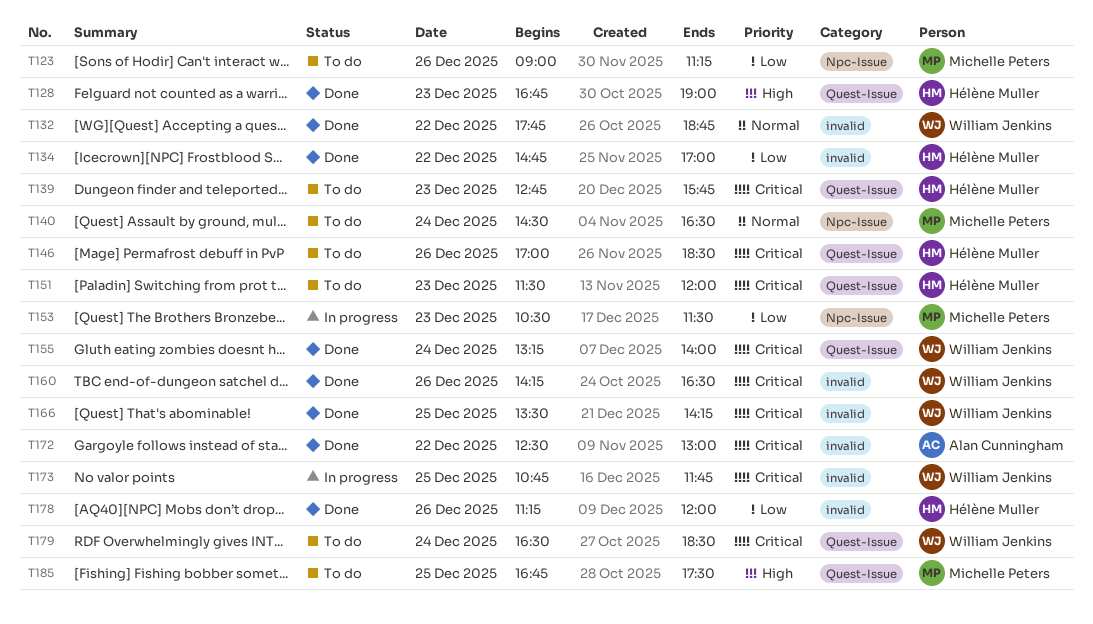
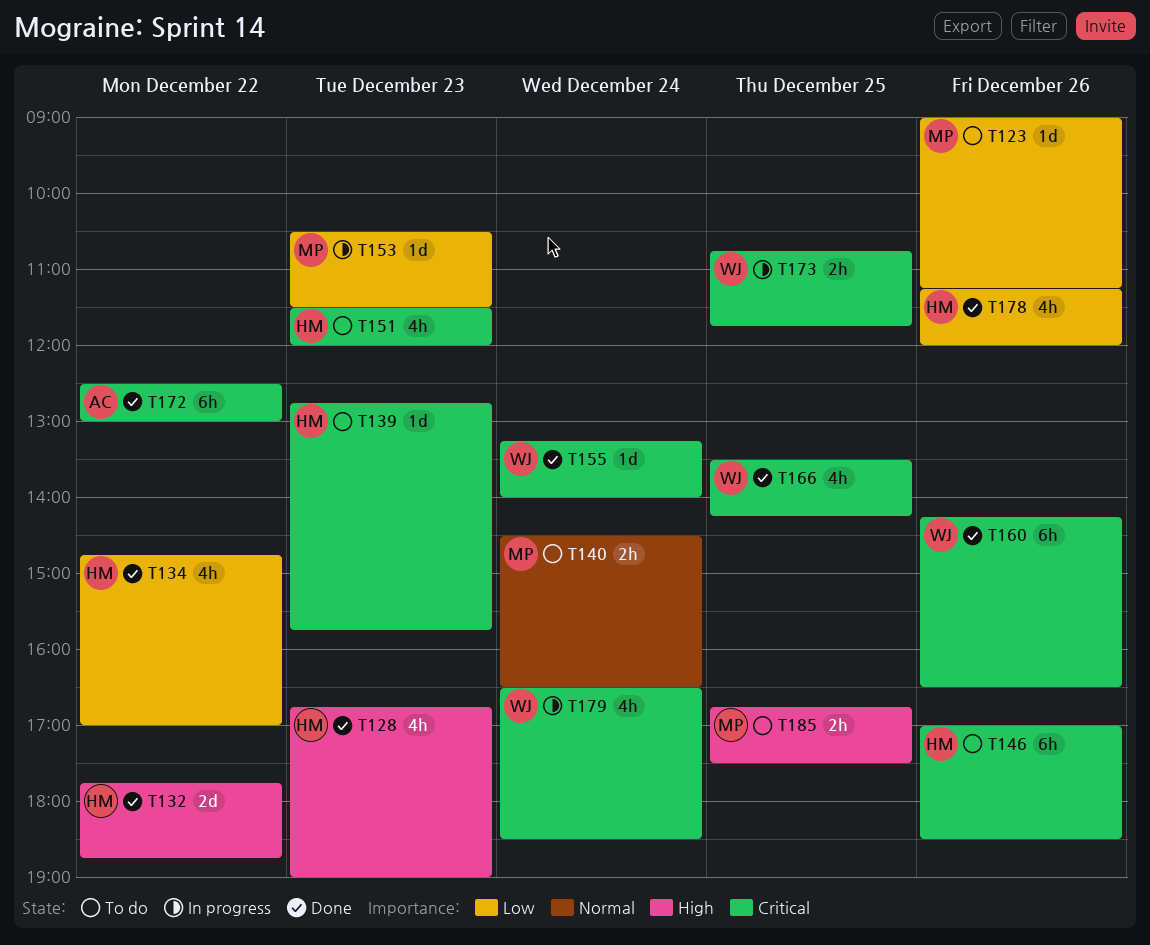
T132, owner: William Jenkins -> Hélène Muller
T132, priority: Normal -> High
T179, status: To do -> In progress

